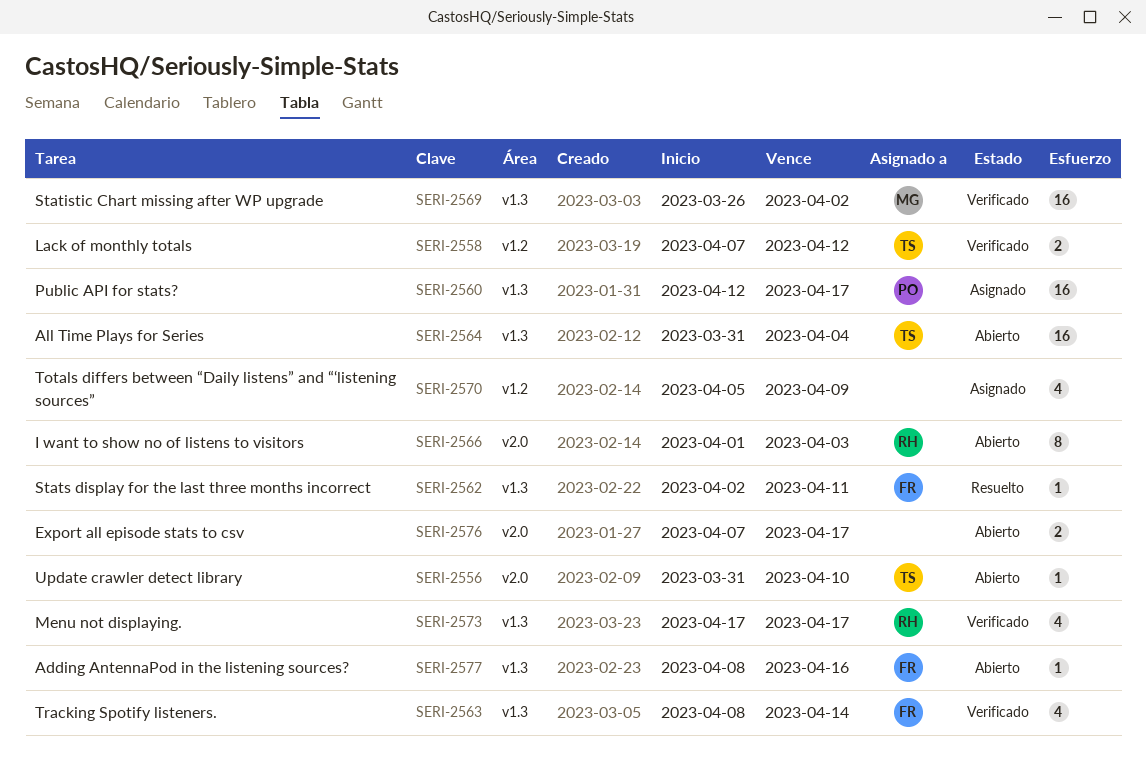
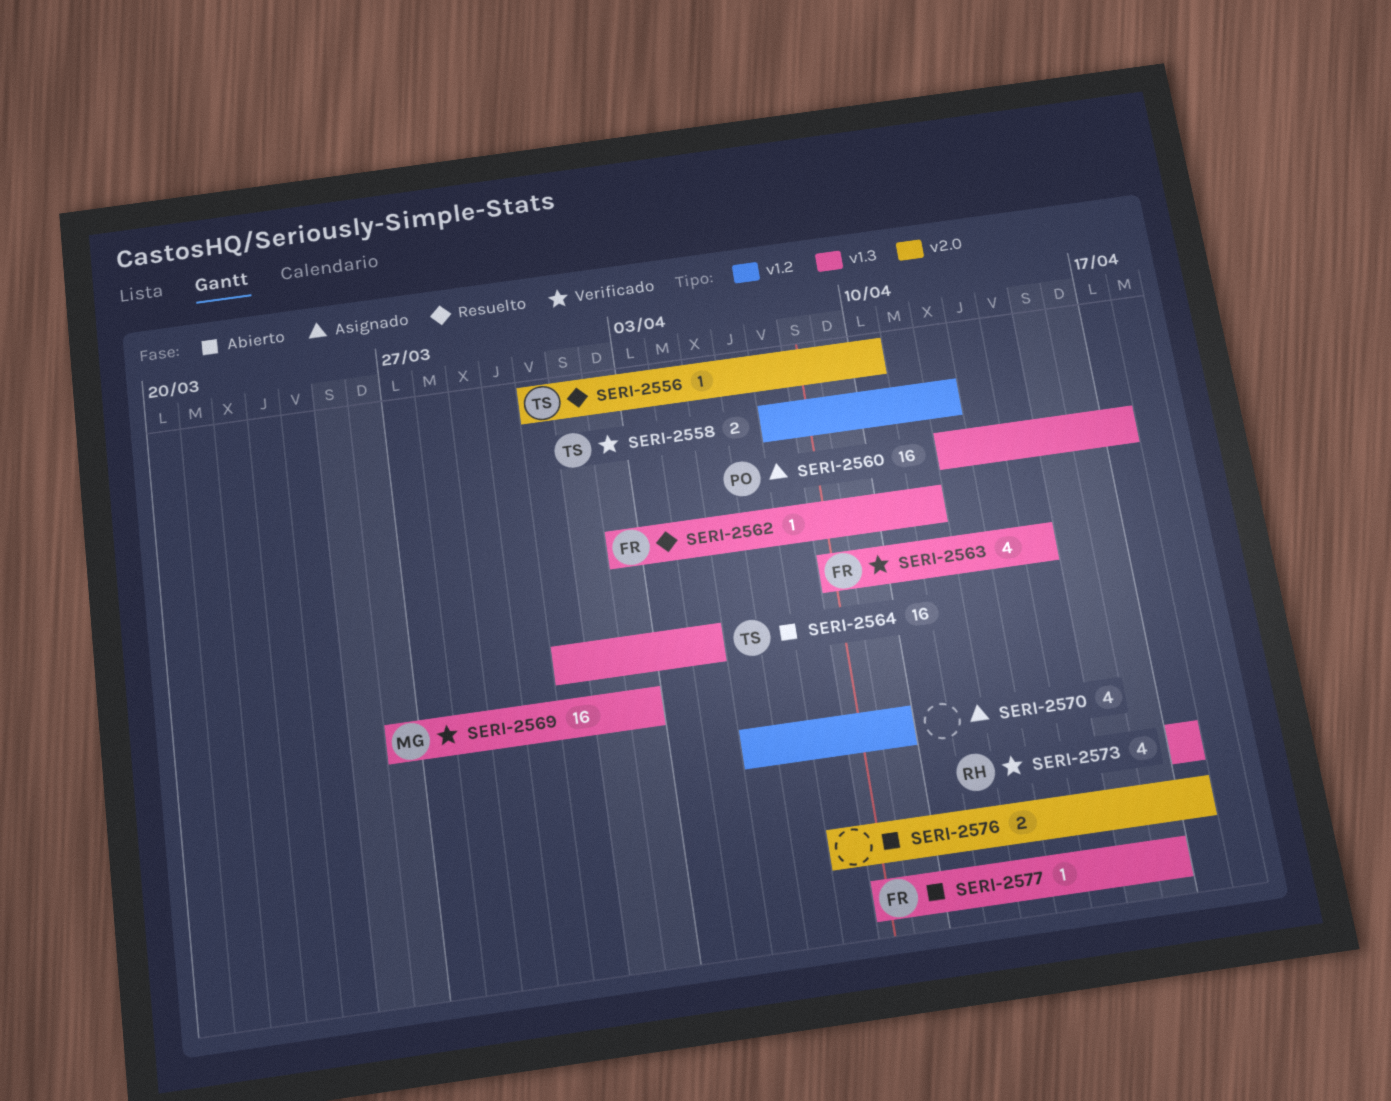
SERI-2556, status: Abierto -> Resuelto
SERI-2566: present -> none

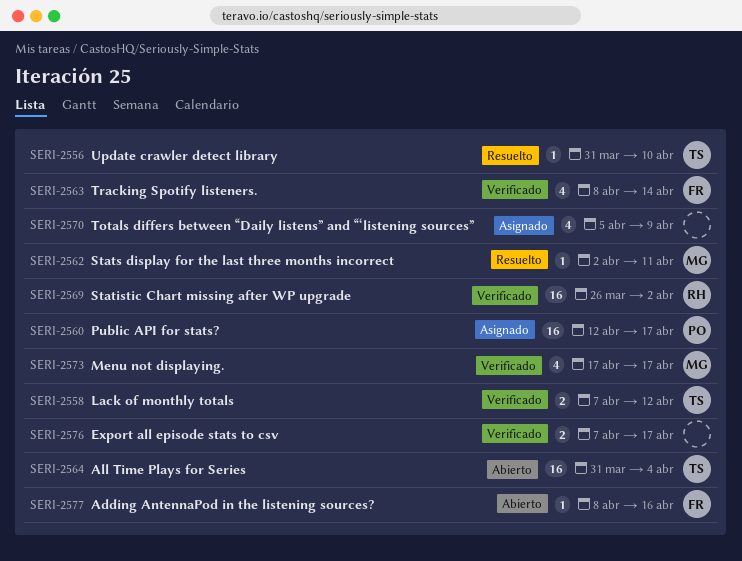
SERI-2562, owner: FR -> MG
SERI-2569, owner: MG -> RH
SERI-2573, owner: RH -> MG
SERI-2576, status: Abierto -> Verificado

